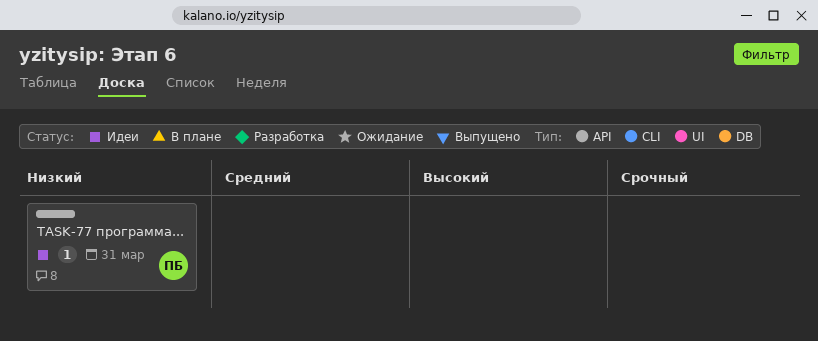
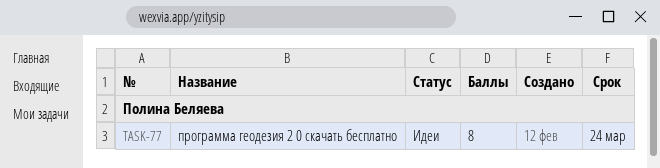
TASK-77, estimate: 1 -> 8
TASK-77, due: Mar 31 -> Mar 24

